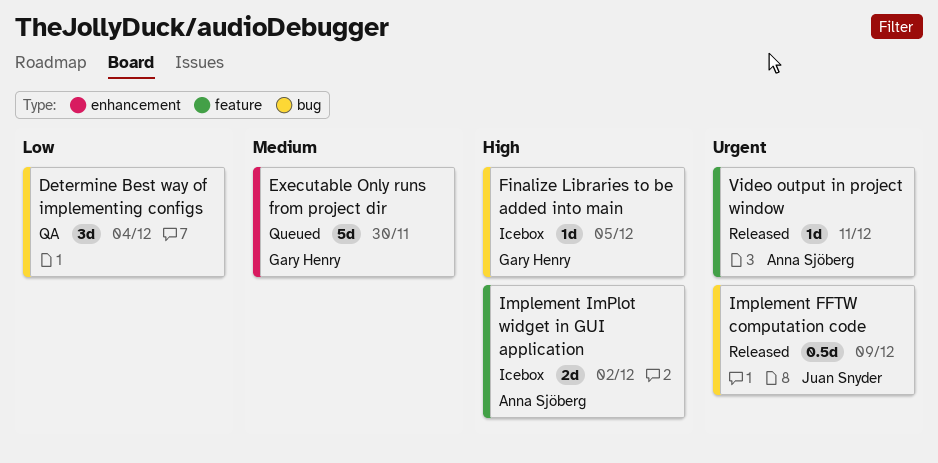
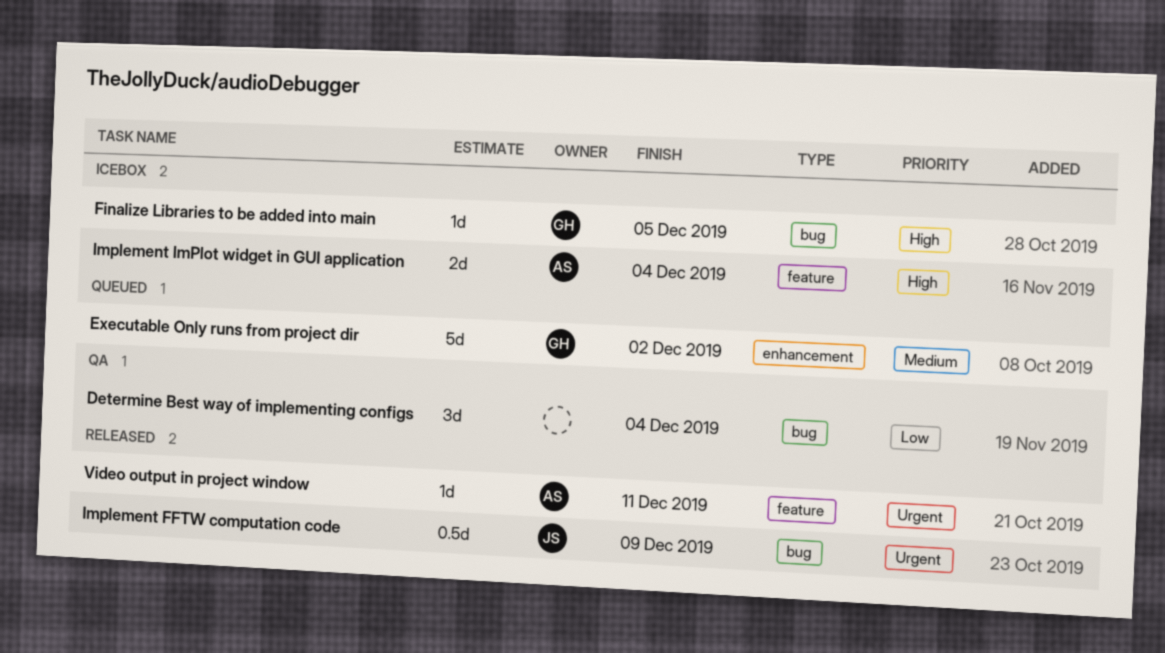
Executable Only runs from project dir, due: Nov 30 -> Dec 2
Implement ImPlot widget in GUI application, due: Dec 2 -> Dec 4

